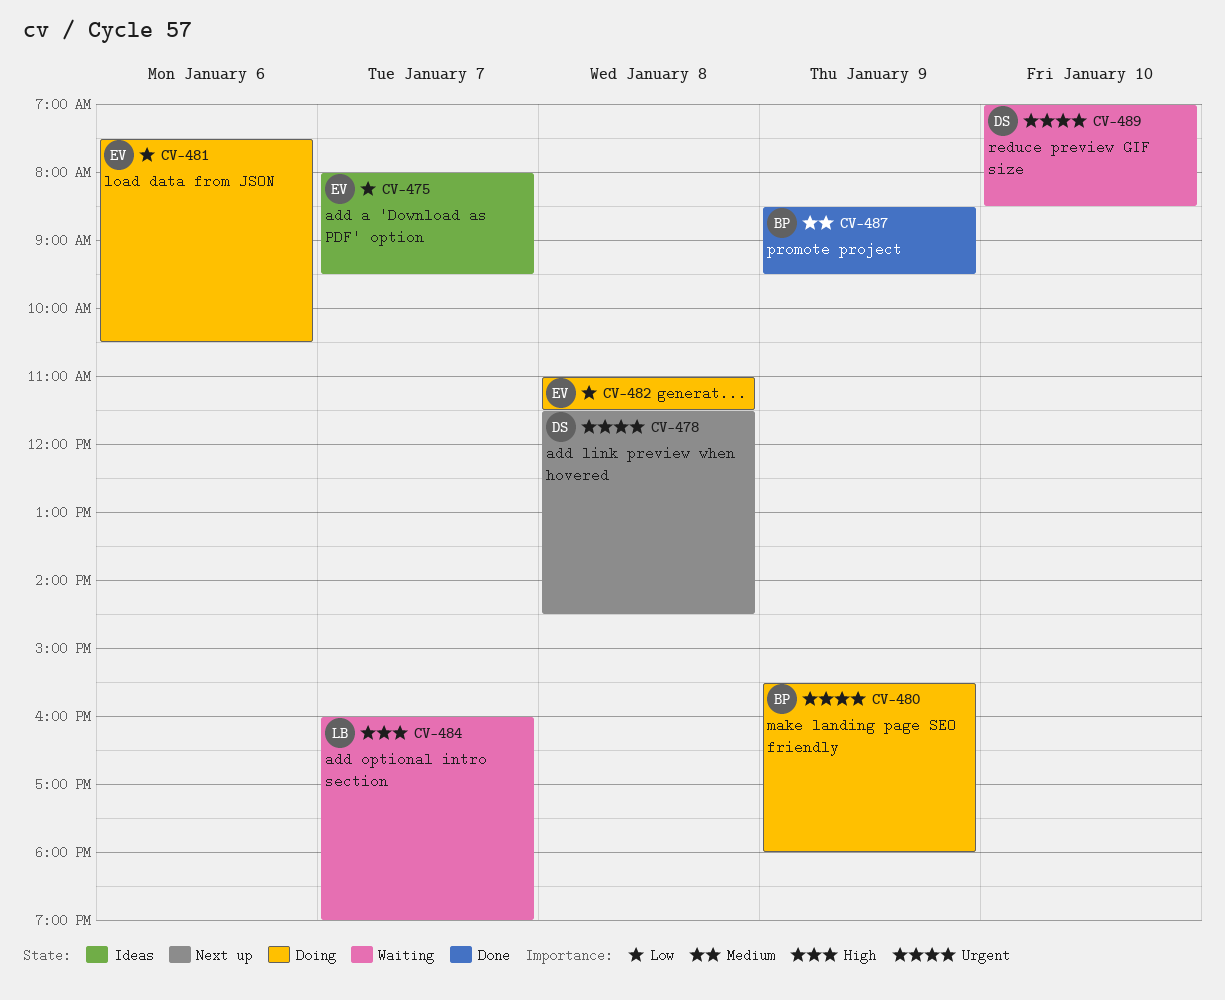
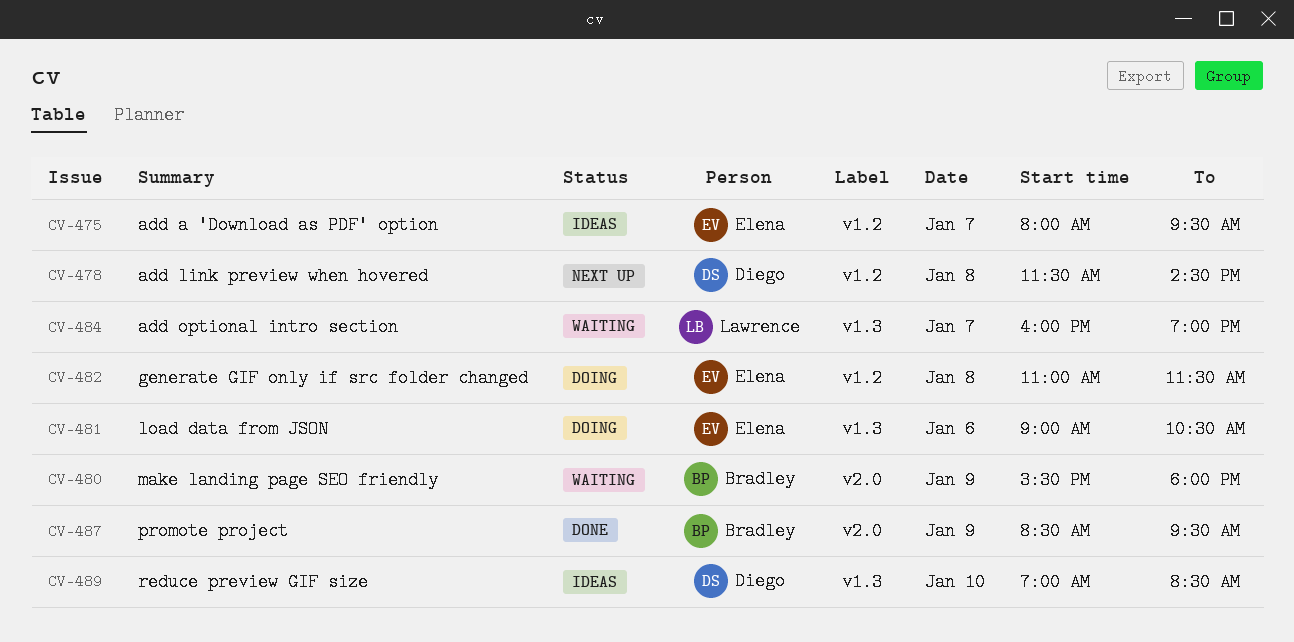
CV-480, status: Doing -> Waiting
CV-481, begins: 07:30 -> 09:00
CV-489, status: Waiting -> Ideas

